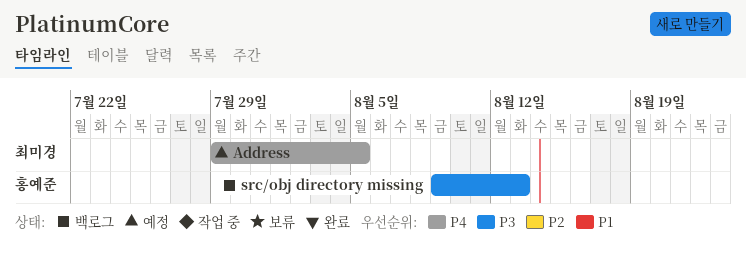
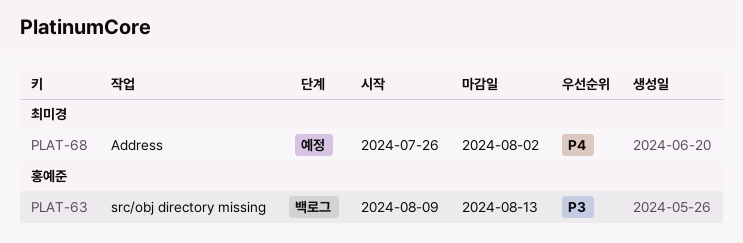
Address, start: Jul 29 -> Jul 26
Address, due: Aug 5 -> Aug 2

